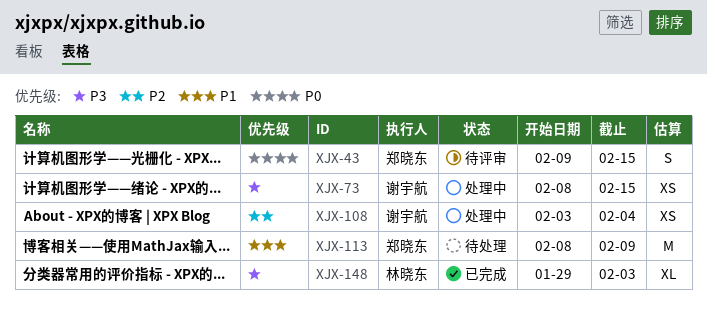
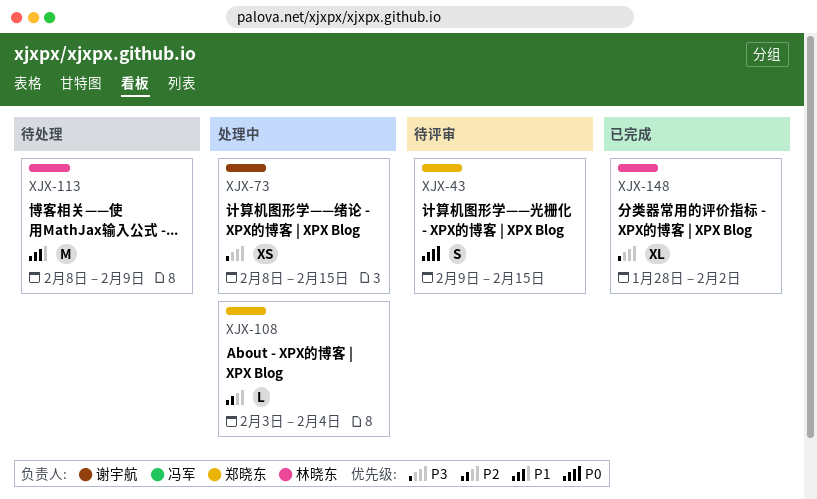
XJX-108, owner: 谢宇航 -> 郑晓东
XJX-108, estimate: XS -> L
XJX-113, owner: 郑晓东 -> 林晓东
XJX-148, start: Jan 29 -> Jan 28
XJX-148, due: Feb 3 -> Feb 2

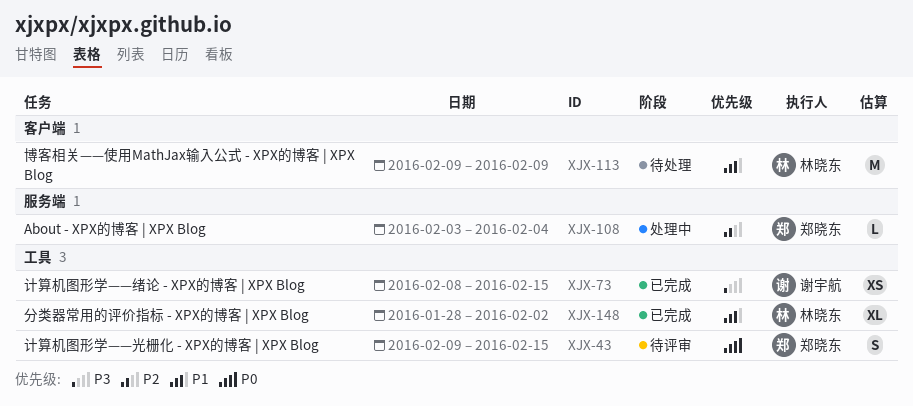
XJX-73, status: 处理中 -> 已完成
XJX-113, start: Feb 8 -> Feb 9
XJX-148, priority: P3 -> P1

